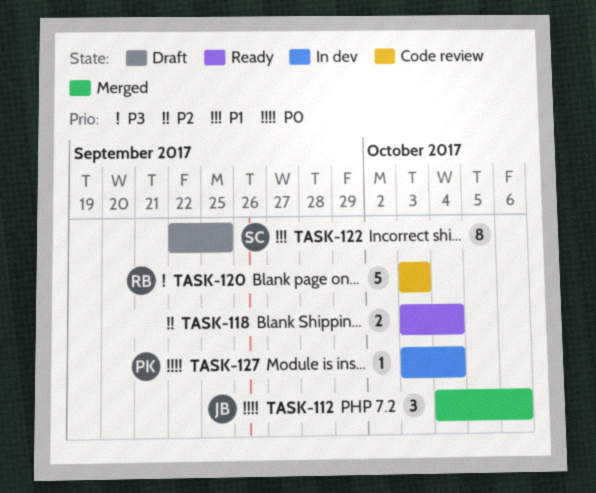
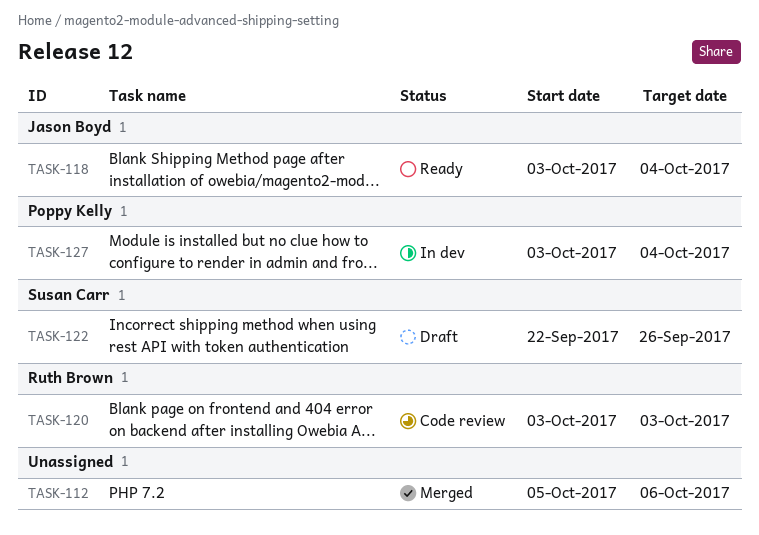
TASK-112, owner: Jason Boyd -> none
TASK-112, start: Oct 4 -> Oct 5
TASK-118, owner: none -> Jason Boyd
TASK-122, due: Sep 25 -> Sep 26

